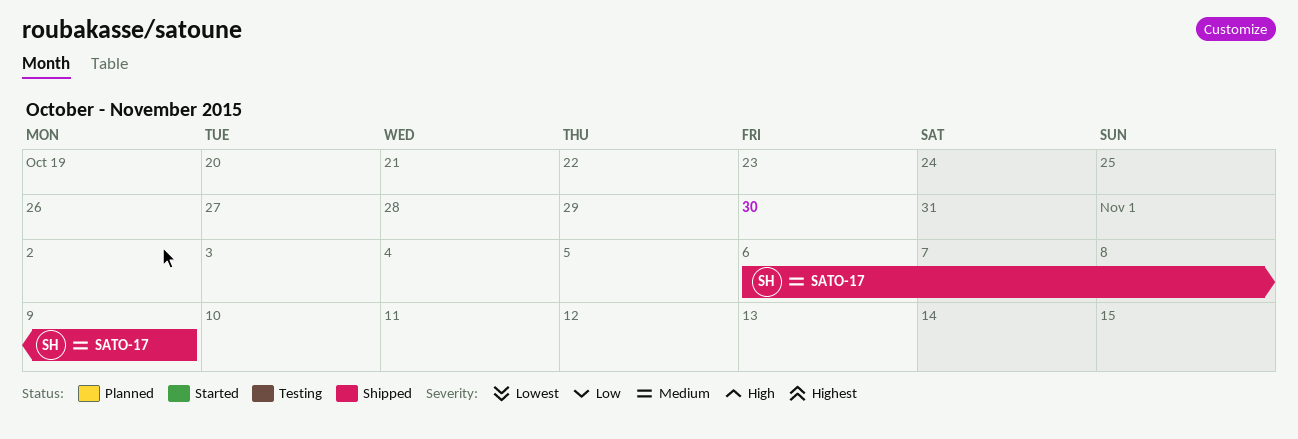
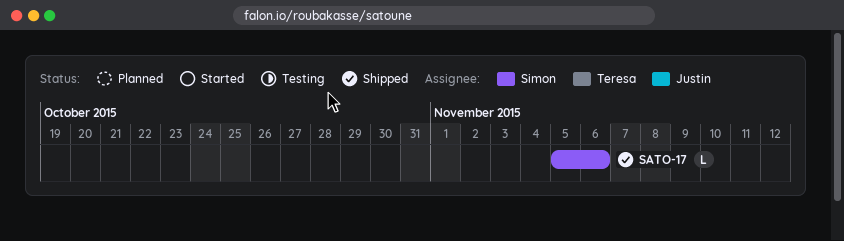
SATO-17, start: Nov 6 -> Nov 5
SATO-17, due: Nov 9 -> Nov 6

